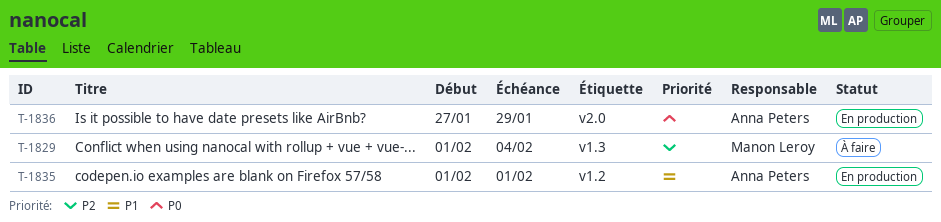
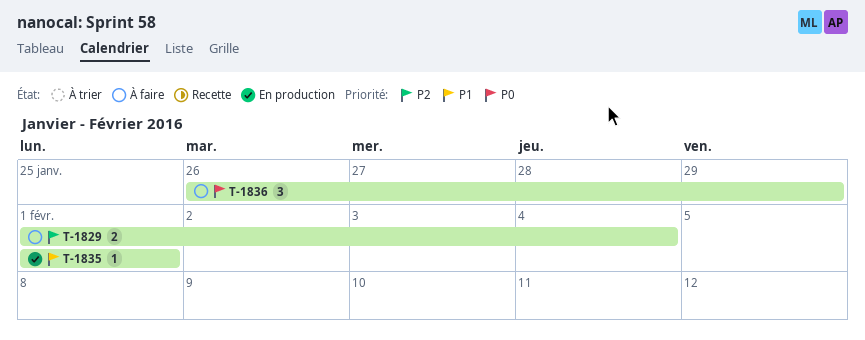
T-1836, status: En production -> À faire
T-1836, start: Jan 27 -> Jan 26

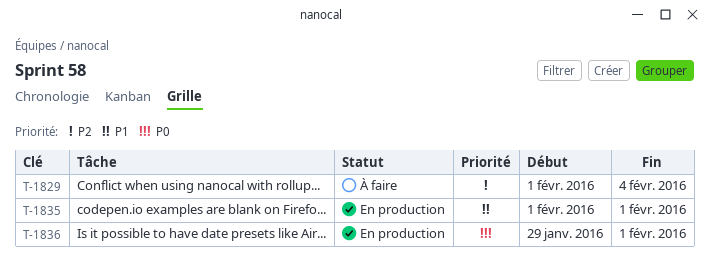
T-1836, status: À faire -> En production
T-1836, start: Jan 26 -> Jan 29
T-1836, due: Jan 29 -> Feb 1

